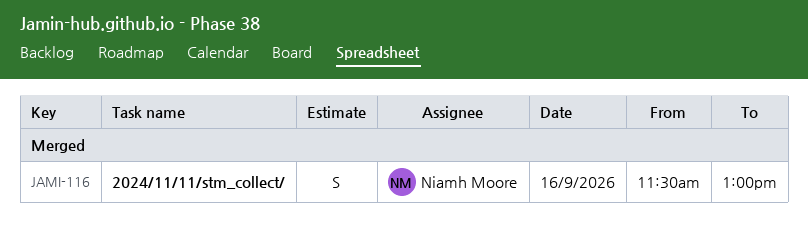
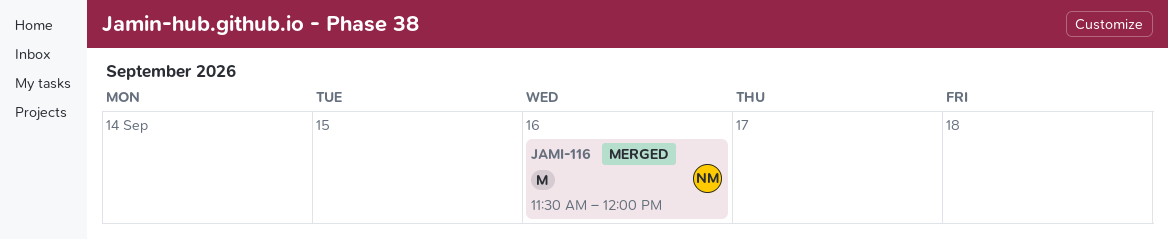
JAMI-116, estimate: S -> M
JAMI-116, ends: 13:00 -> 12:00

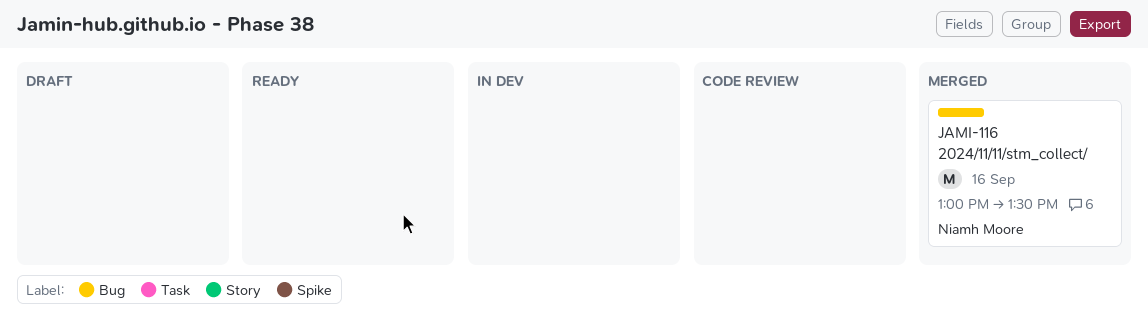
JAMI-116, begins: 11:30 -> 13:00
JAMI-116, ends: 12:00 -> 13:30

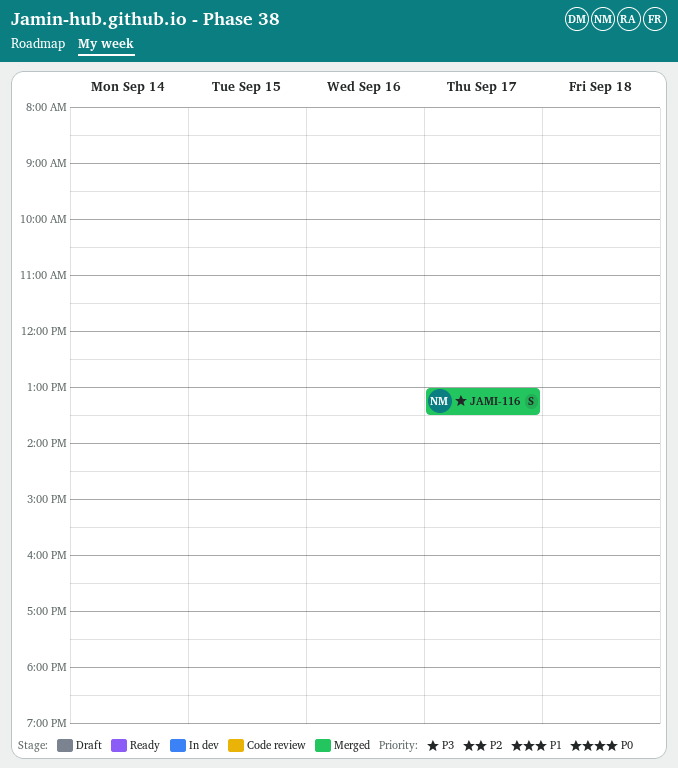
JAMI-116, estimate: M -> S
JAMI-116, day: Sep 16 -> Sep 17

